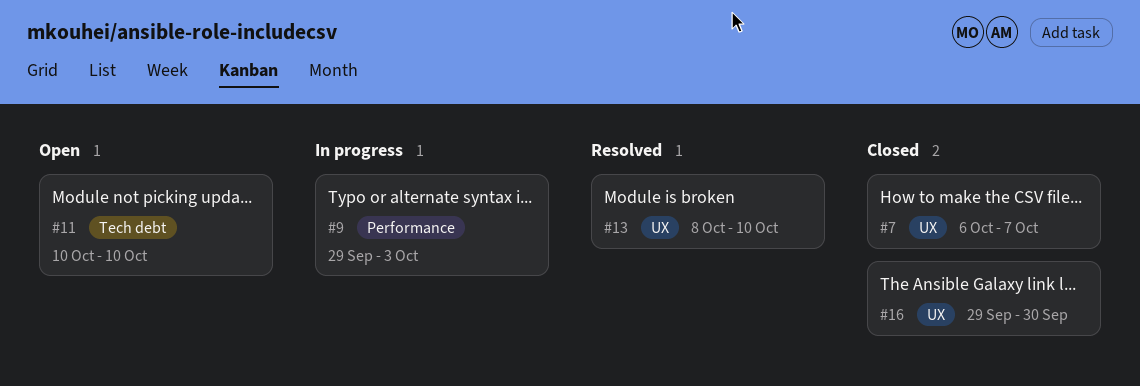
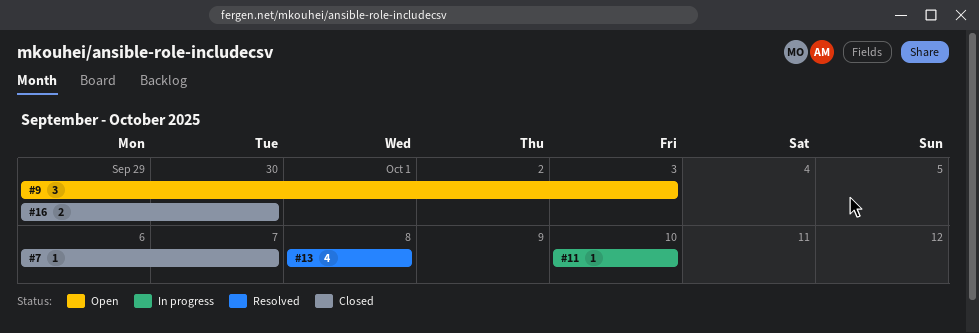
#9, status: In progress -> Open
#11, status: Open -> In progress
#13, due: Oct 10 -> Oct 8

